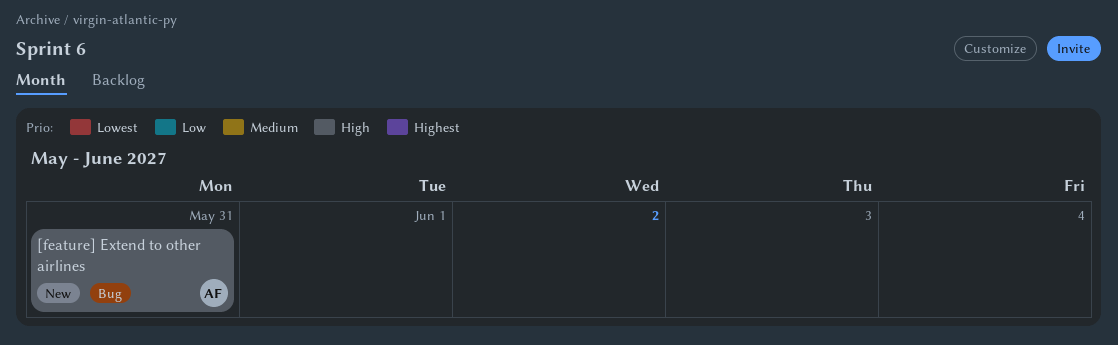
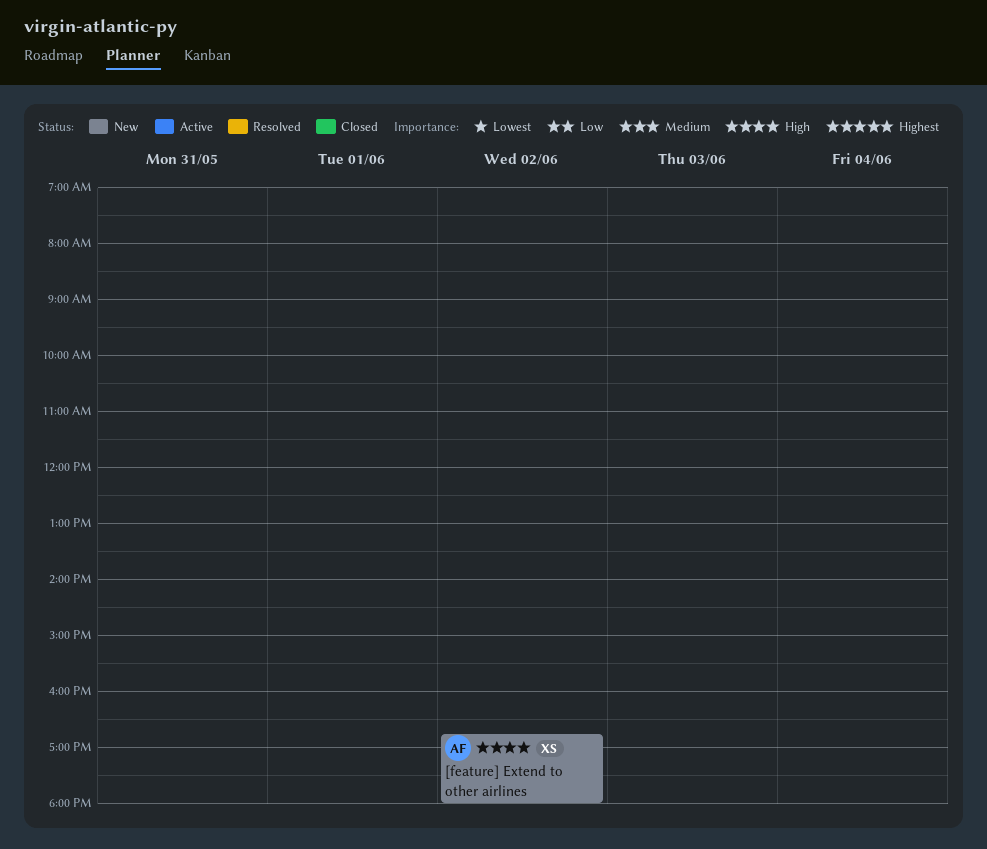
[feature] Extend to other airlines, day: May 31 -> Jun 2

